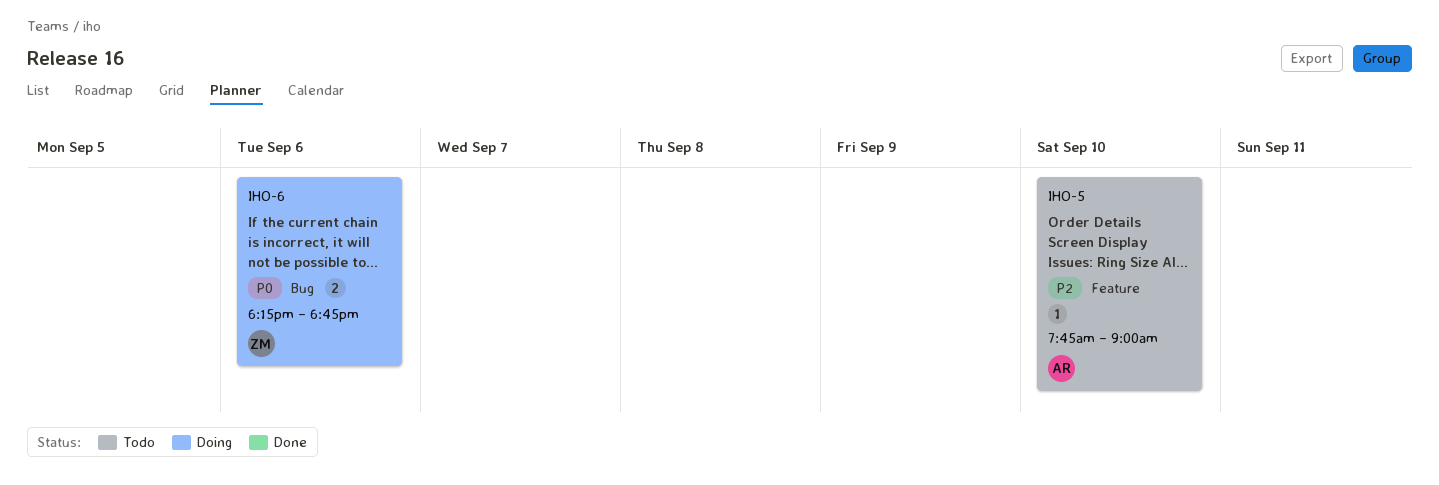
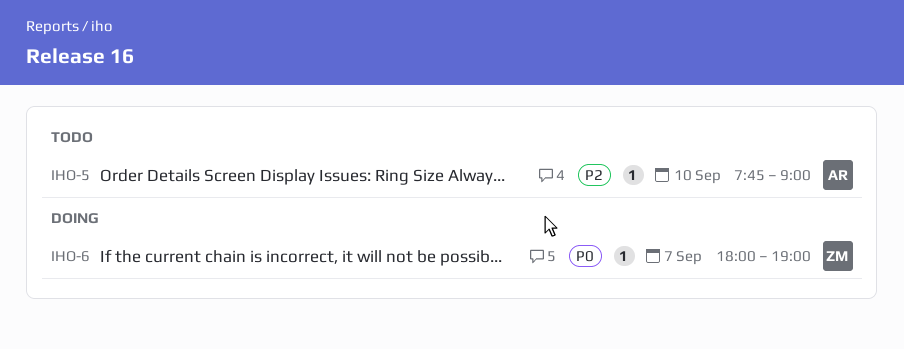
IHO-6, estimate: 2 -> 1
IHO-6, day: Sep 6 -> Sep 7
IHO-6, begins: 18:15 -> 18:00
IHO-6, ends: 18:45 -> 19:00

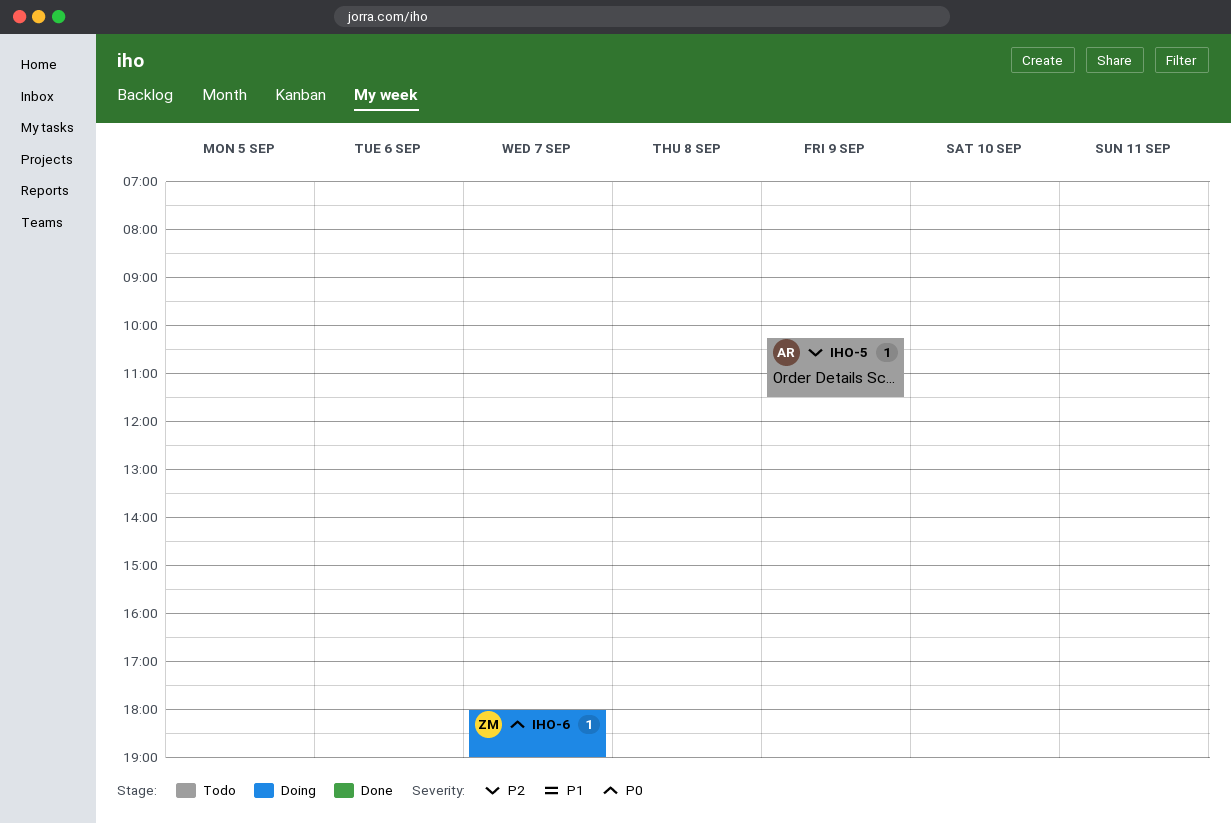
IHO-5, day: Sep 10 -> Sep 9
IHO-5, begins: 07:45 -> 10:15
IHO-5, ends: 09:00 -> 11:30

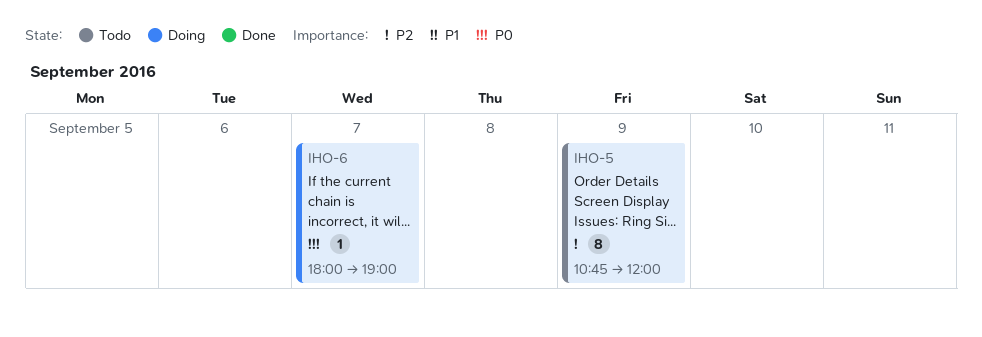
IHO-5, estimate: 1 -> 8
IHO-5, begins: 10:15 -> 10:45
IHO-5, ends: 11:30 -> 12:00

